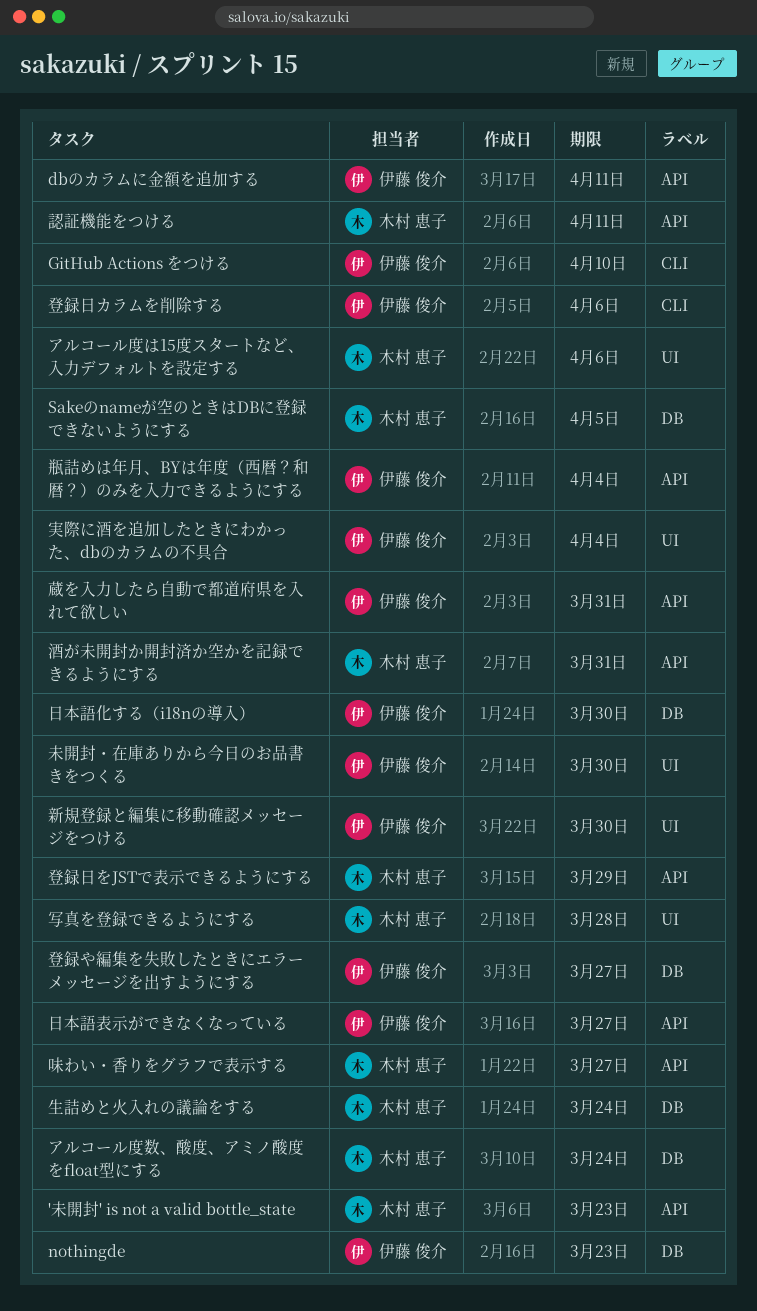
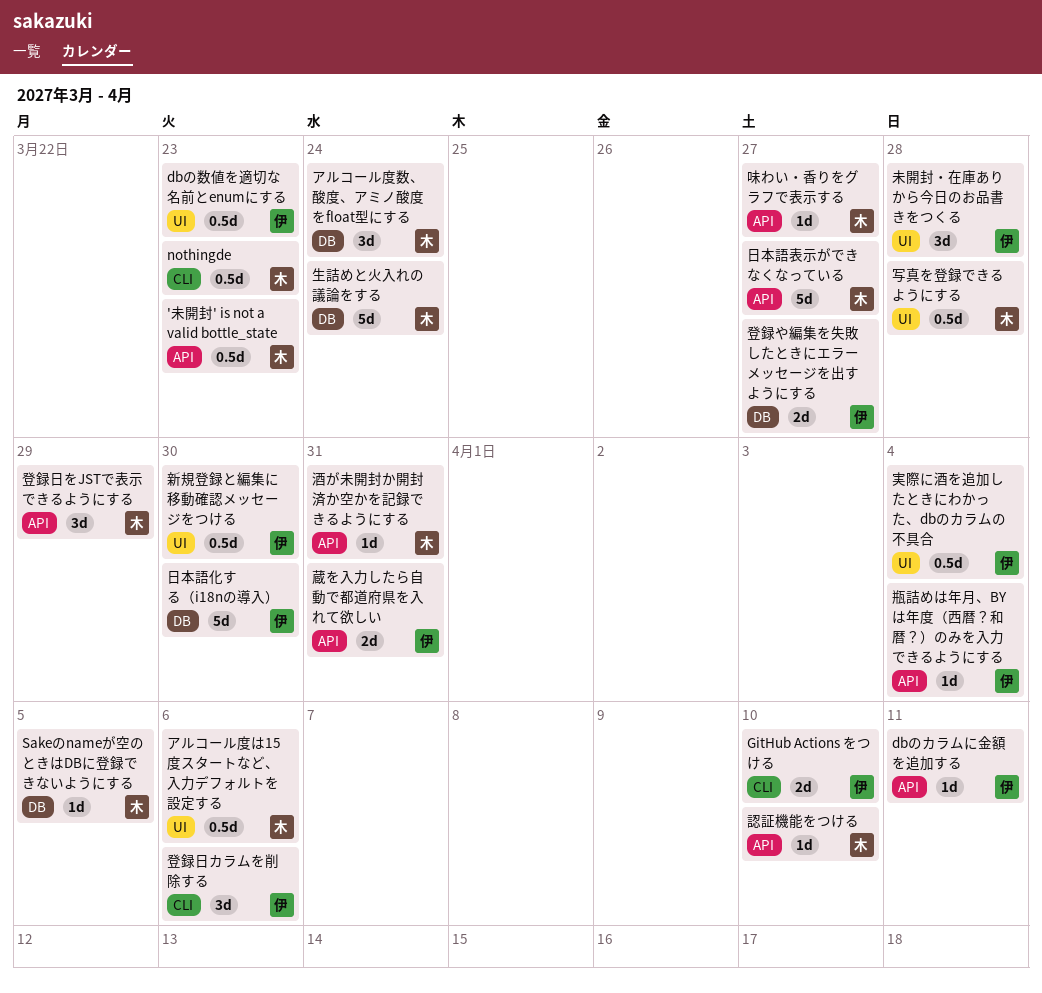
dbの数値を適切な名前とenumにする: none -> present
nothingde, owner: 伊藤 俊介 -> 木村 恵子
nothingde, label: DB -> CLI
日本語表示ができなくなっている, owner: 伊藤 俊介 -> 木村 恵子
未開封・在庫ありから今日のお品書きをつくる, due: Mar 30 -> Mar 28
認証機能をつける, due: Apr 11 -> Apr 10

